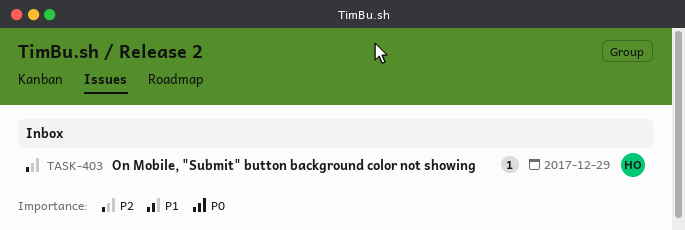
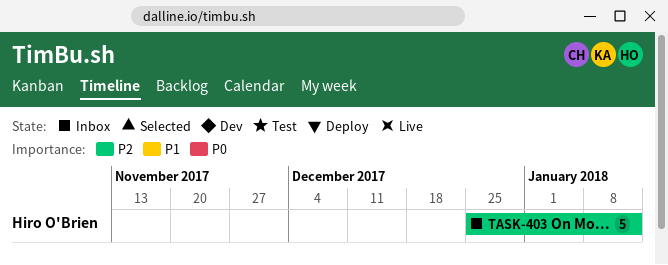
TASK-403, estimate: 1 -> 5
TASK-403, due: Dec 29 -> Jan 12

